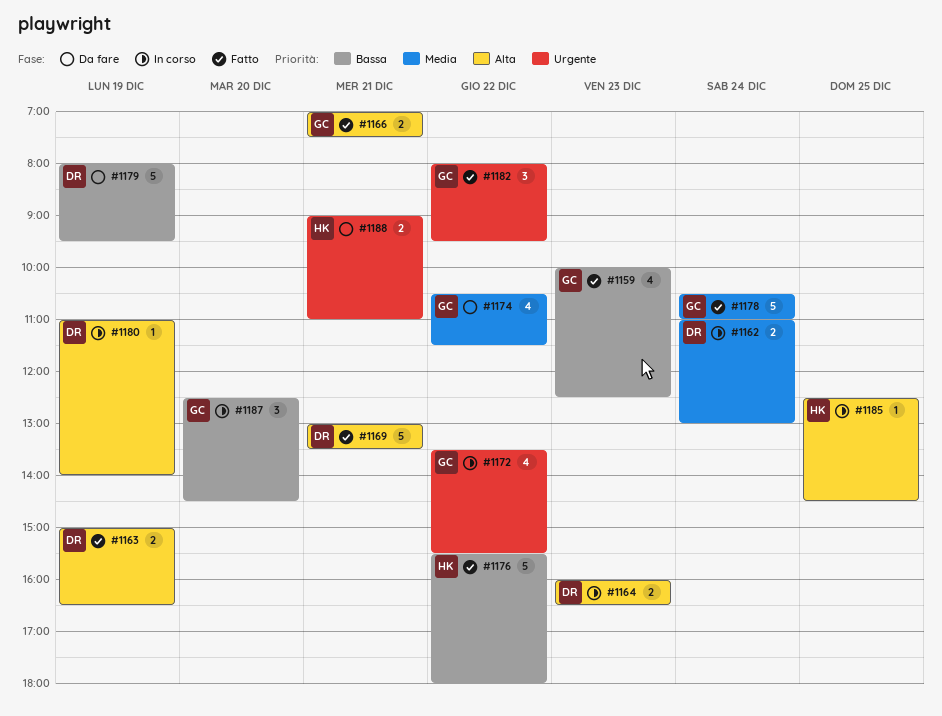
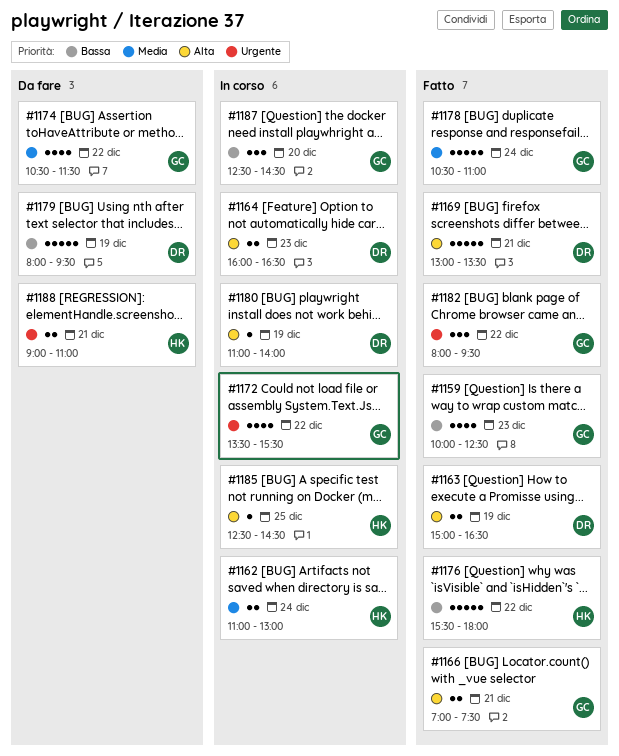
#1162, owner: DR -> HK

